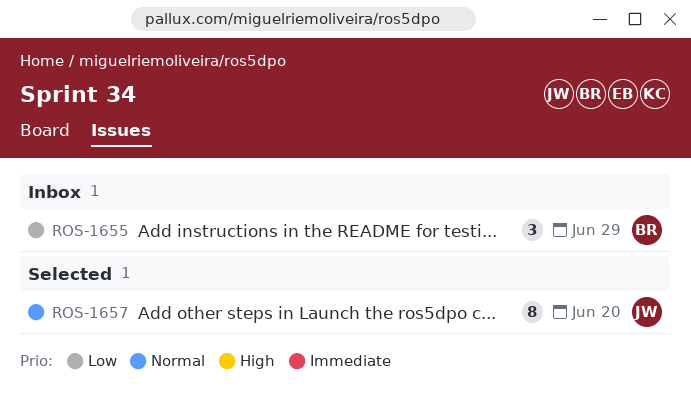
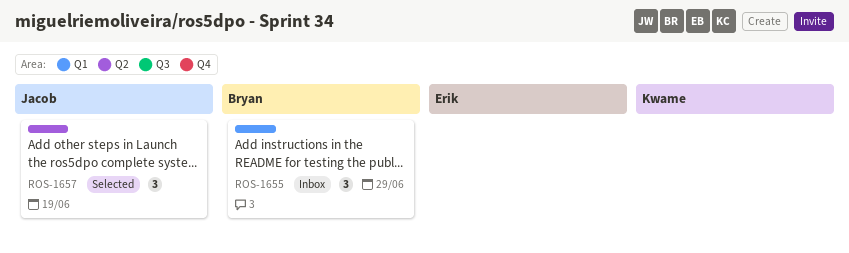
ROS-1657, estimate: 8 -> 3
ROS-1657, due: Jun 20 -> Jun 19

